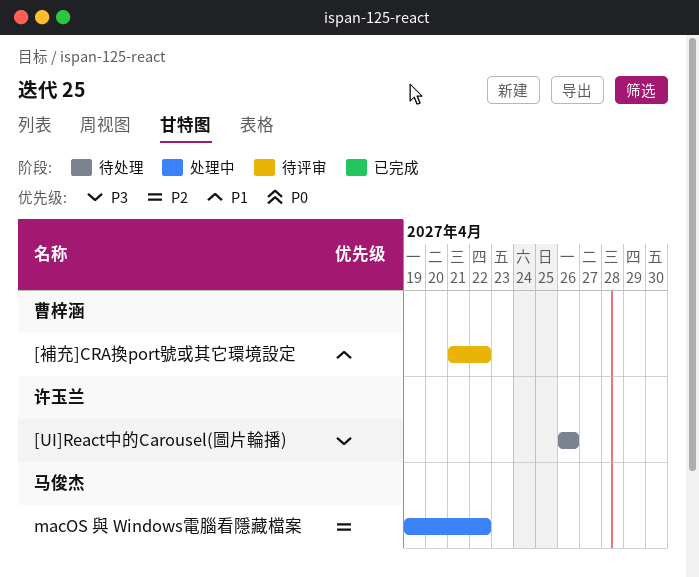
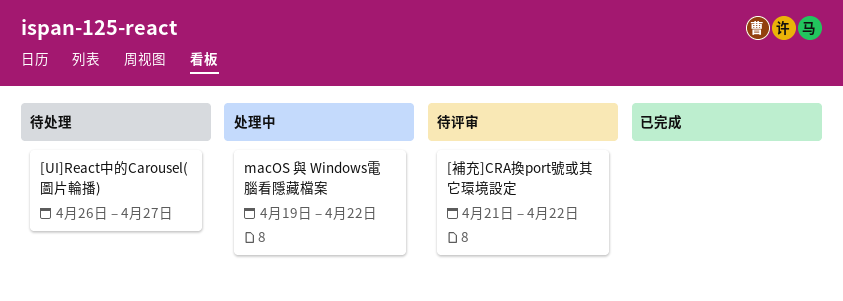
[UI]React中的Carousel(圖片輪播), due: Apr 26 -> Apr 27

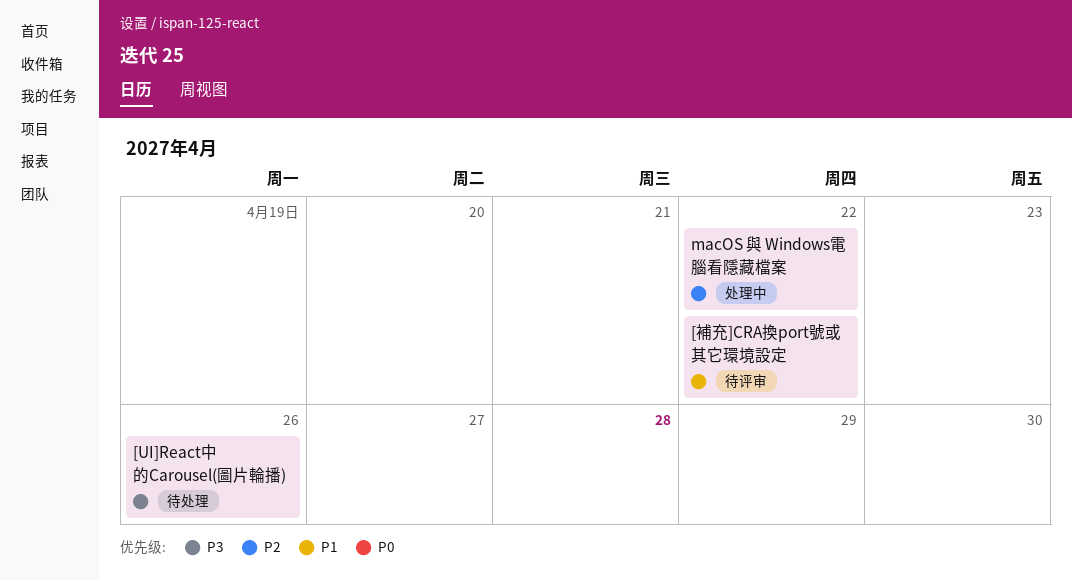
[UI]React中的Carousel(圖片輪播), due: Apr 27 -> Apr 26

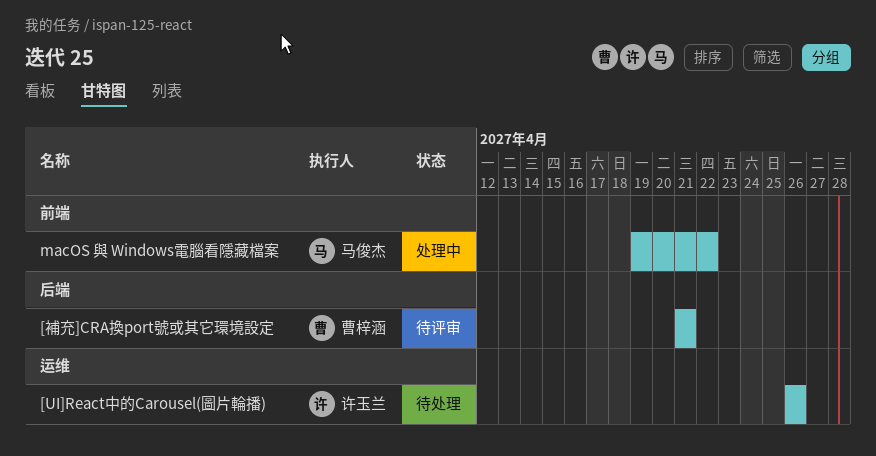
[補充]CRA換port號或其它環境設定, due: Apr 22 -> Apr 21

